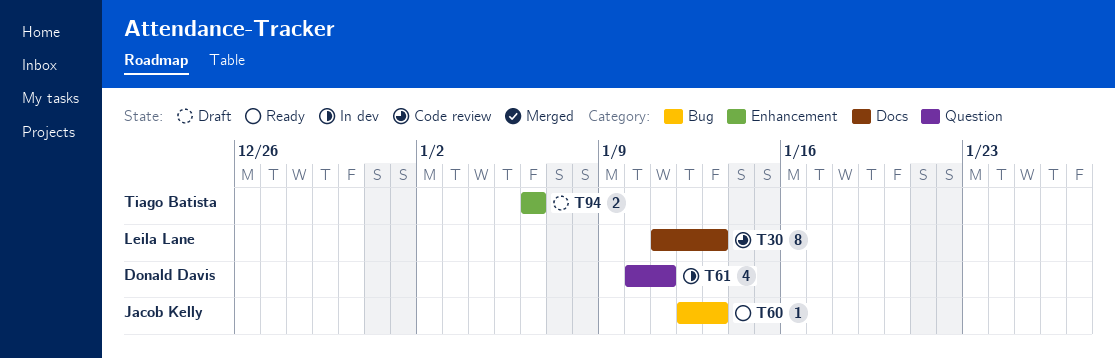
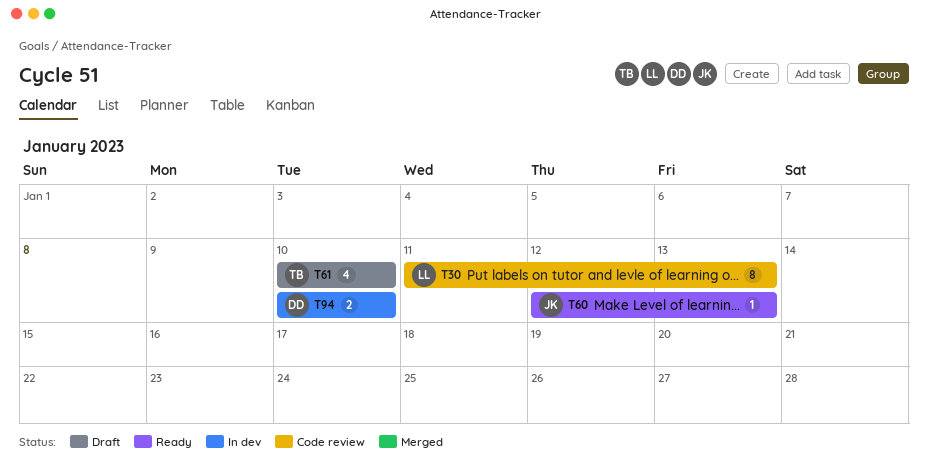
T61, status: In dev -> Draft
T61, owner: Donald Davis -> Tiago Batista
T61, due: Jan 11 -> Jan 10
T94, status: Draft -> In dev
T94, owner: Tiago Batista -> Donald Davis
T94, start: Jan 6 -> Jan 10
T94, due: Jan 6 -> Jan 10

